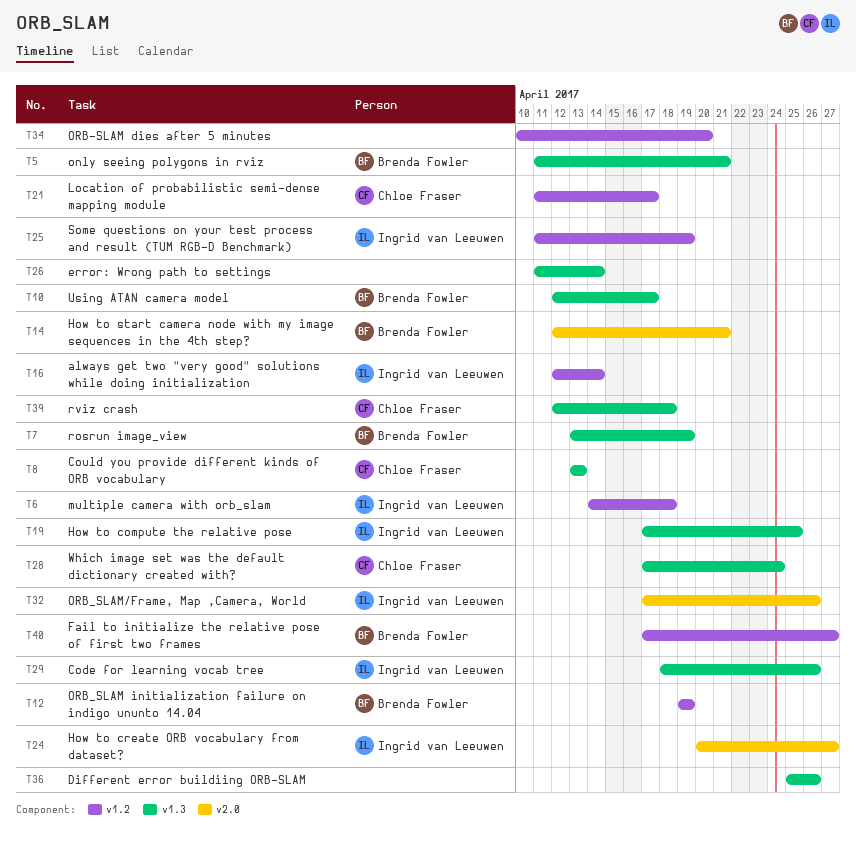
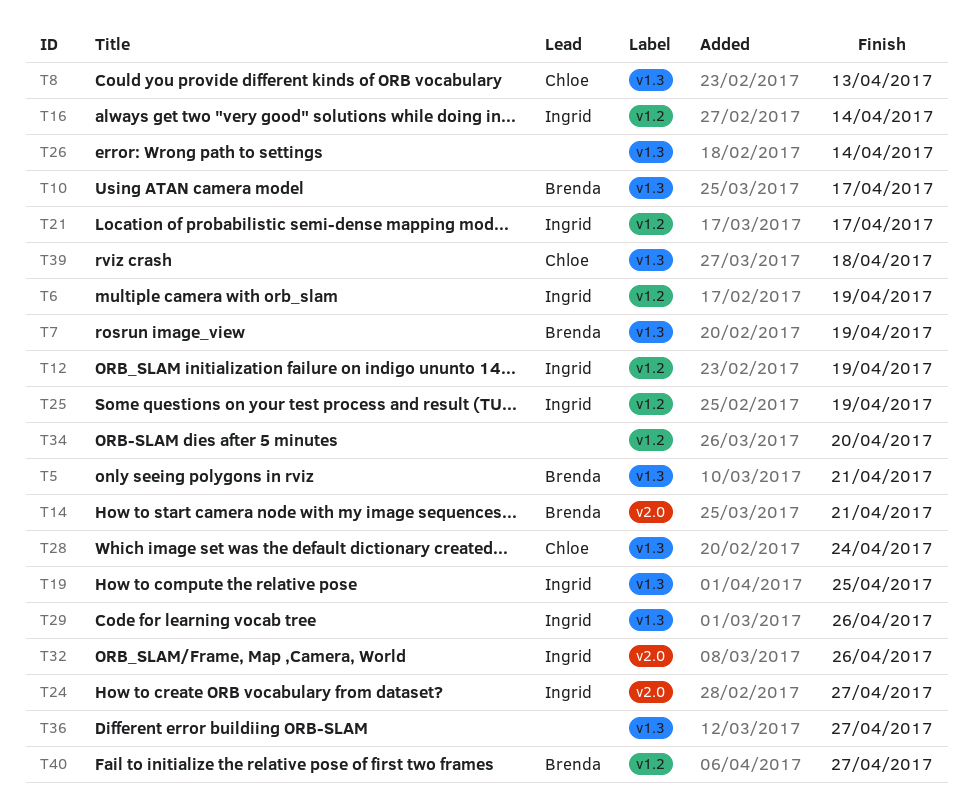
T6, due: Apr 18 -> Apr 19
T12, owner: Brenda Fowler -> Ingrid van Leeuwen
T21, owner: Chloe Fraser -> Ingrid van Leeuwen
T36, due: Apr 26 -> Apr 27

